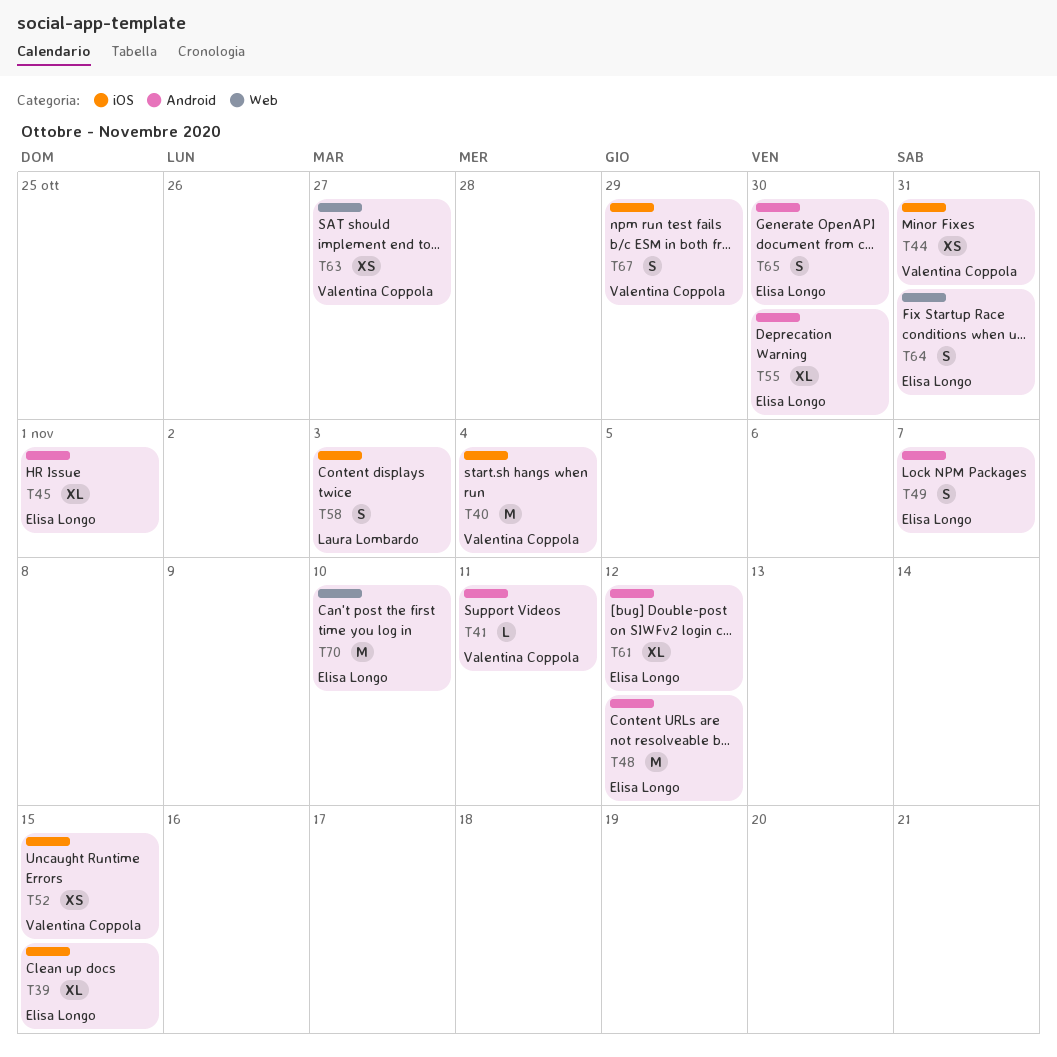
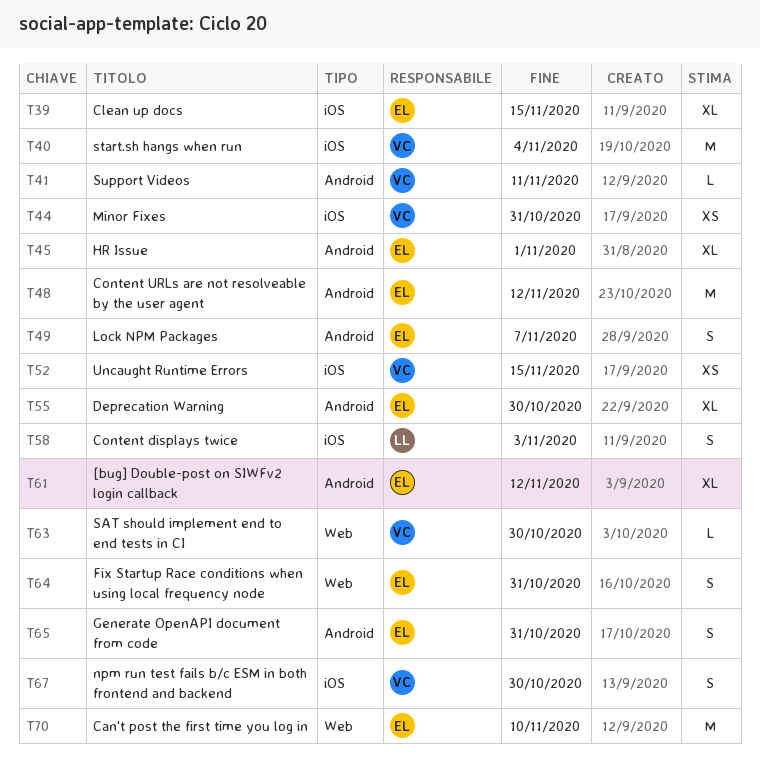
T63, estimate: XS -> L
T63, due: Oct 27 -> Oct 30
T65, due: Oct 30 -> Oct 31
T67, due: Oct 29 -> Oct 30

